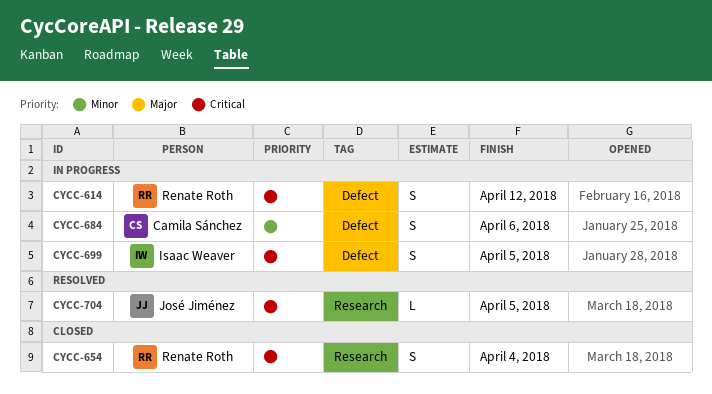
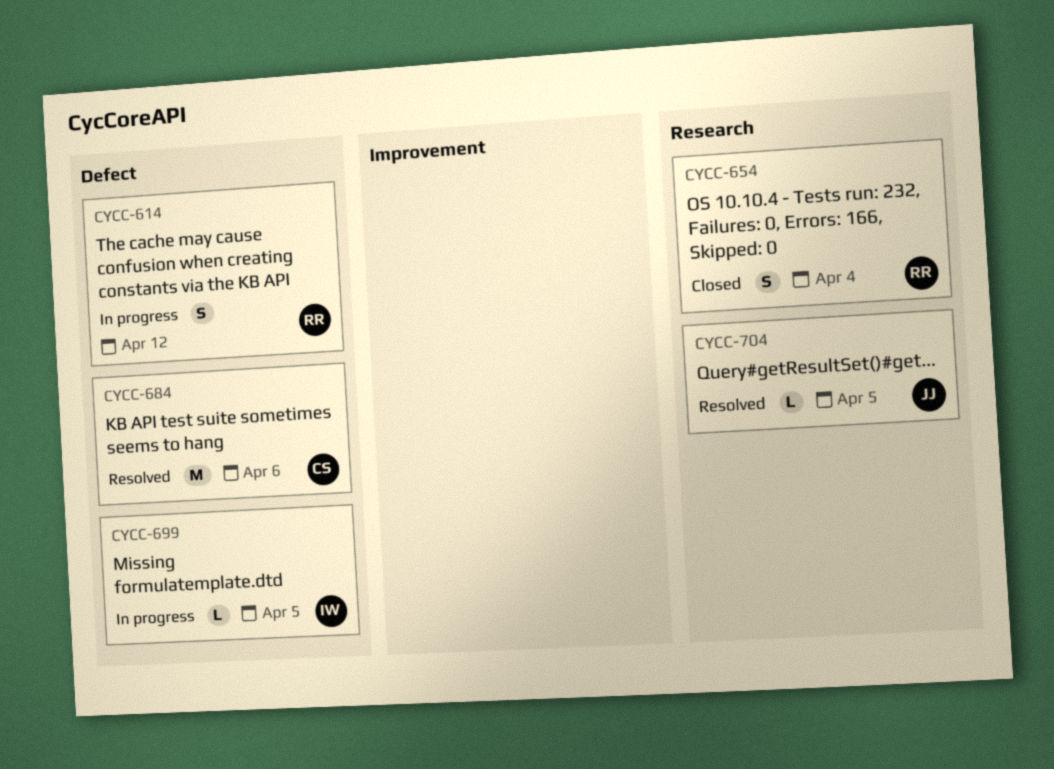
CYCC-684, status: In progress -> Resolved
CYCC-684, estimate: S -> M
CYCC-699, estimate: S -> L

